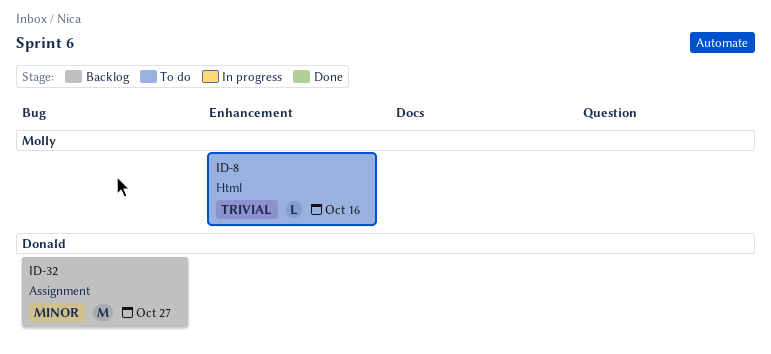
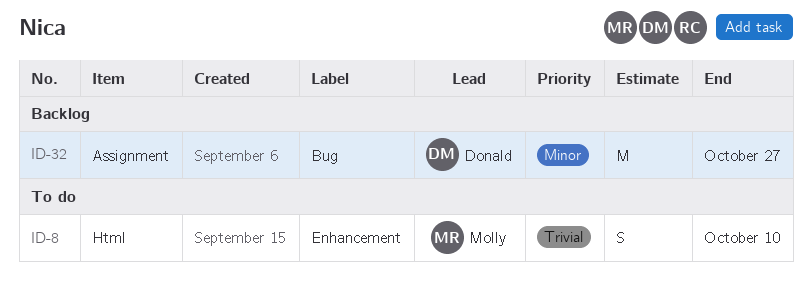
ID-8, estimate: L -> S
ID-8, due: Oct 16 -> Oct 10

